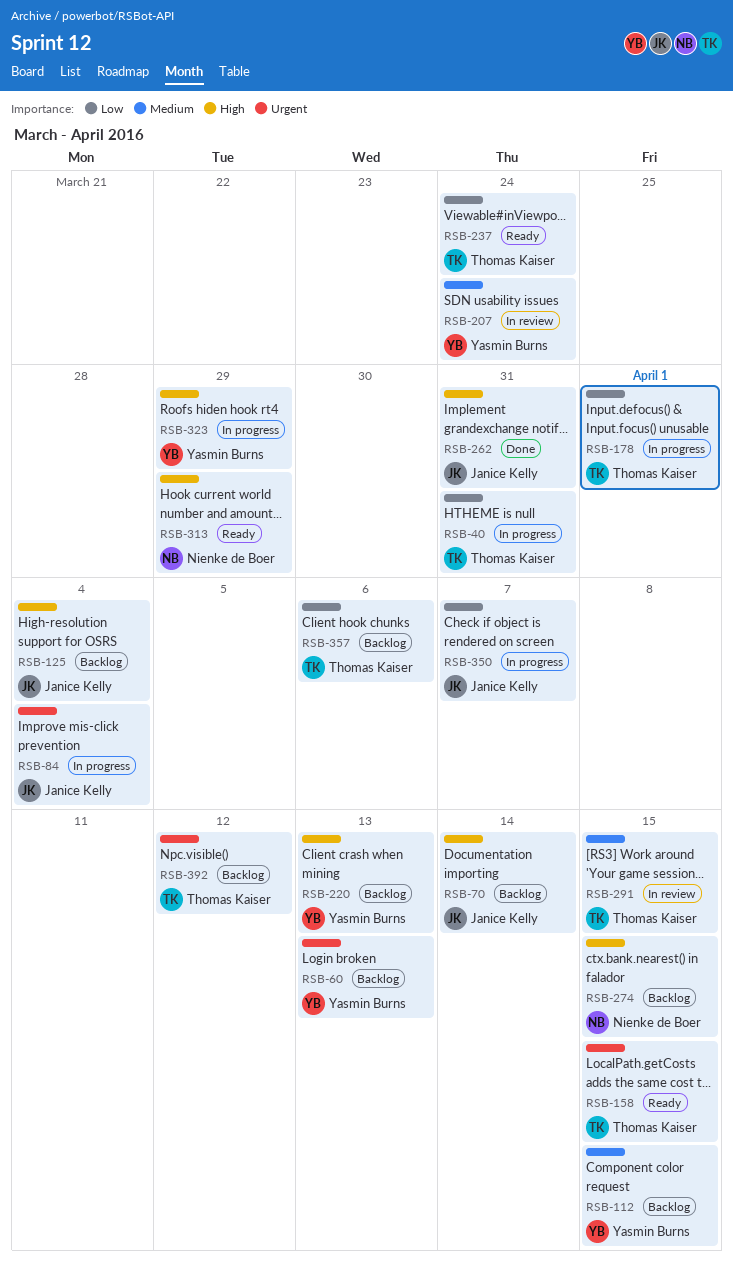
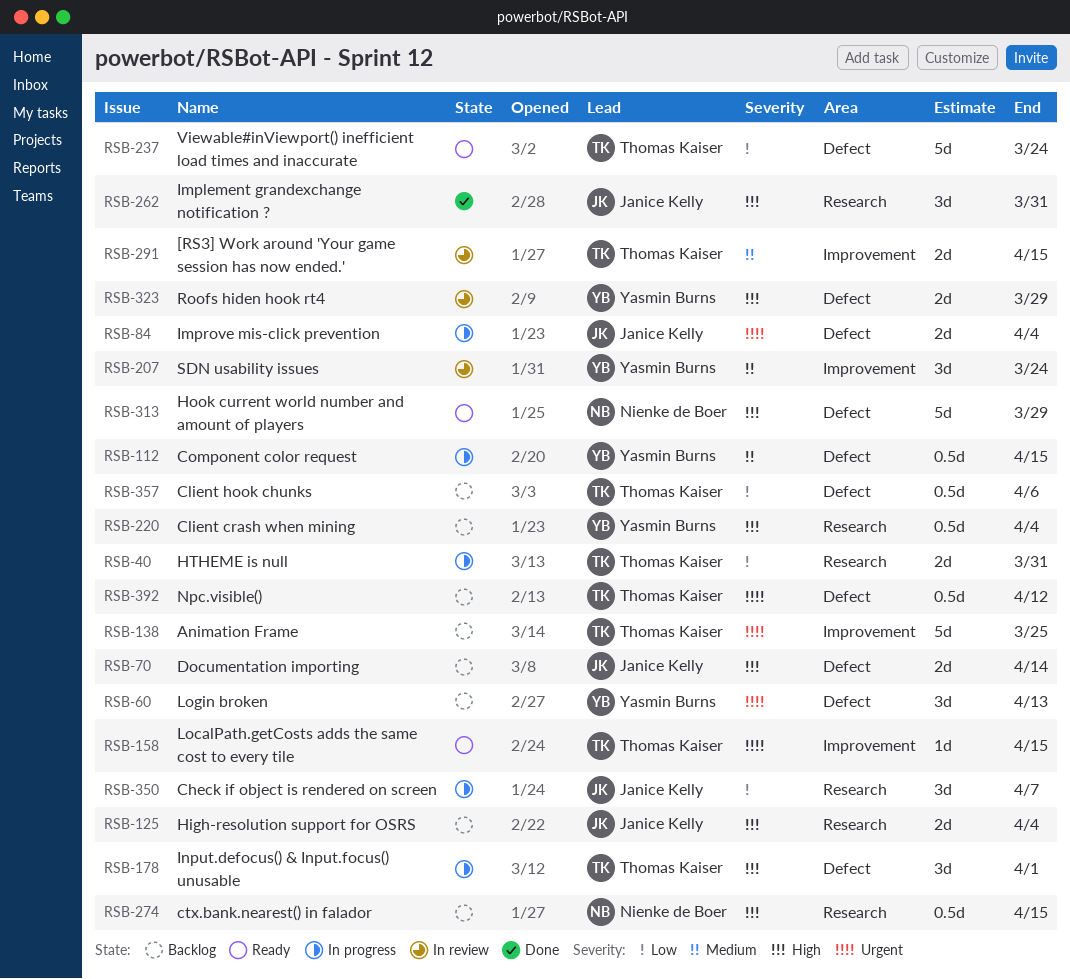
RSB-112, status: Backlog -> In progress
RSB-138: none -> present
RSB-178, priority: Low -> High
RSB-220, due: Apr 13 -> Apr 4
RSB-323, status: In progress -> In review

